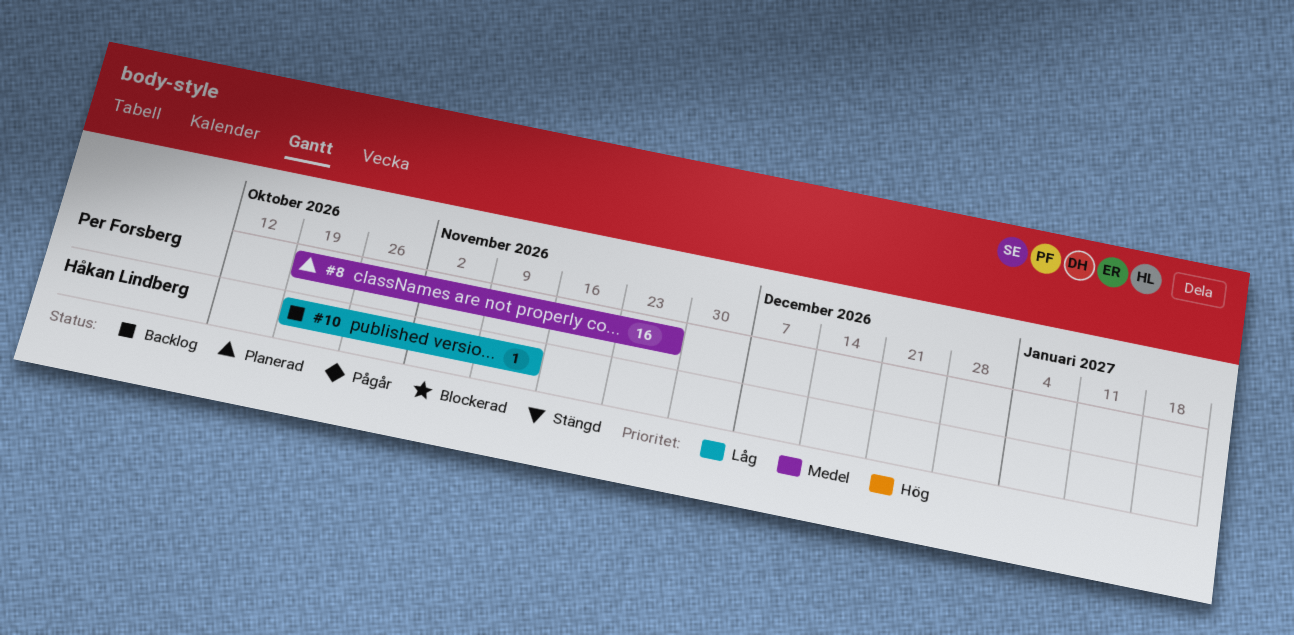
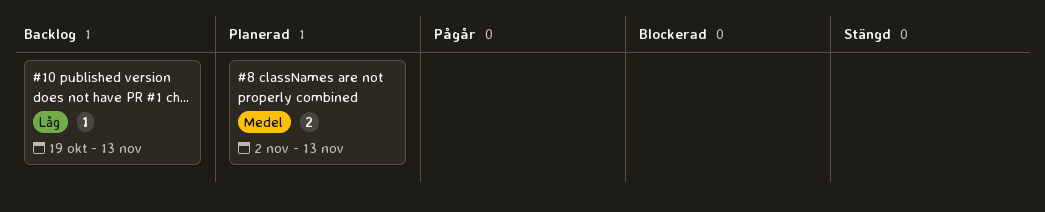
#8, estimate: 16 -> 2
#8, start: Oct 19 -> Nov 2
#8, due: Nov 27 -> Nov 13

